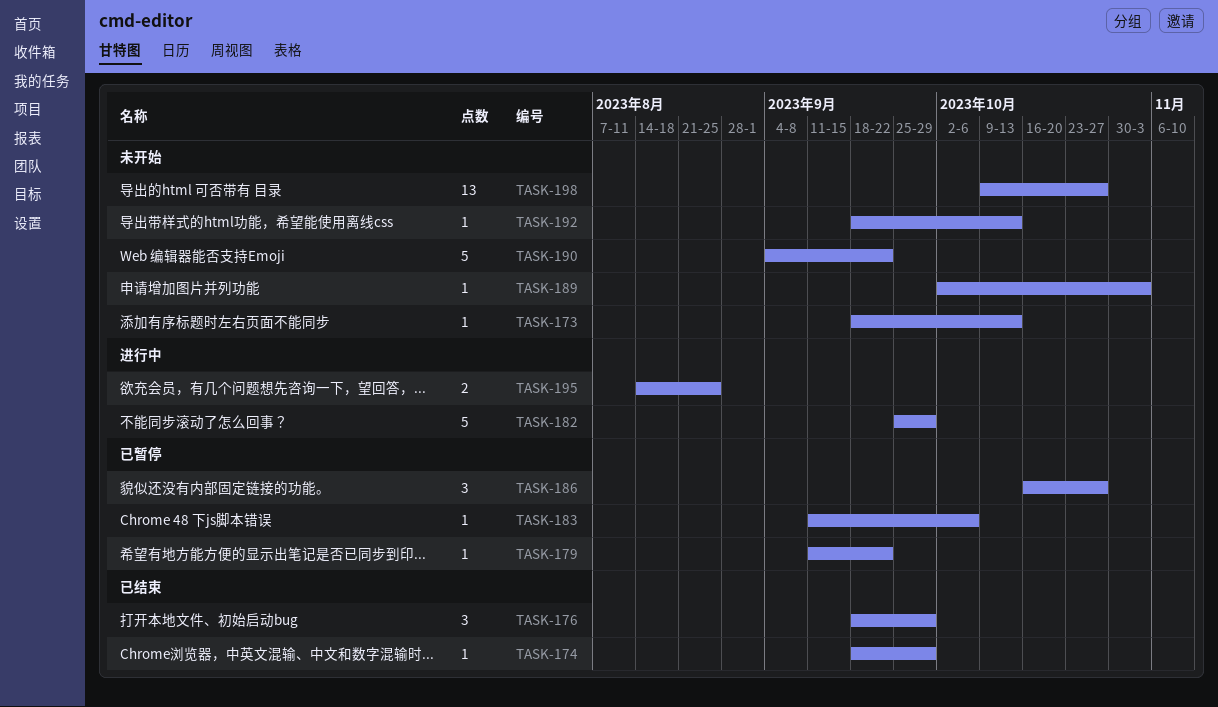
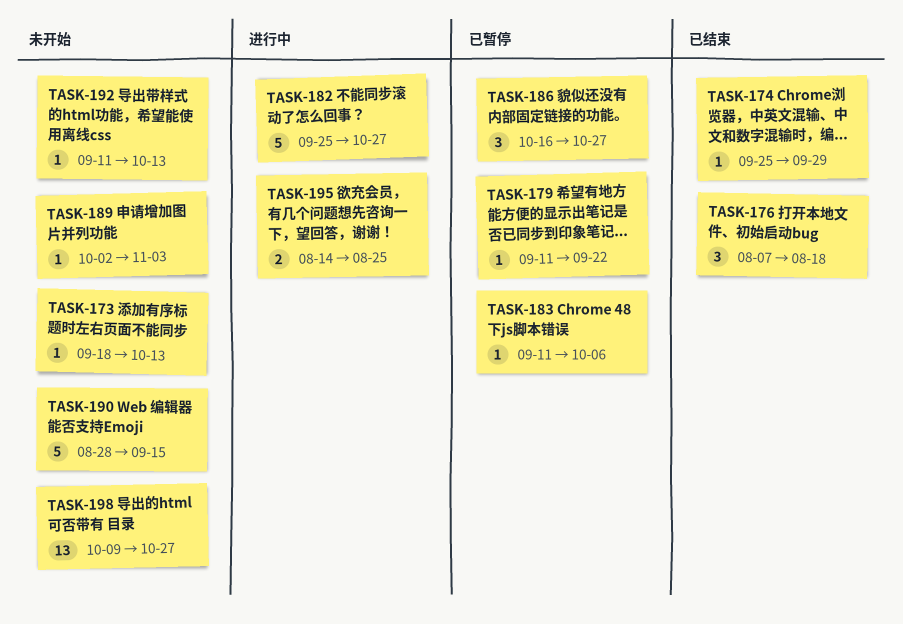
TASK-174, start: Sep 18 -> Sep 25
TASK-176, start: Sep 18 -> Aug 7
TASK-176, due: Sep 29 -> Aug 18
TASK-182, due: Sep 29 -> Oct 27
TASK-190, start: Sep 4 -> Aug 28
TASK-190, due: Sep 22 -> Sep 15
TASK-192, start: Sep 18 -> Sep 11

